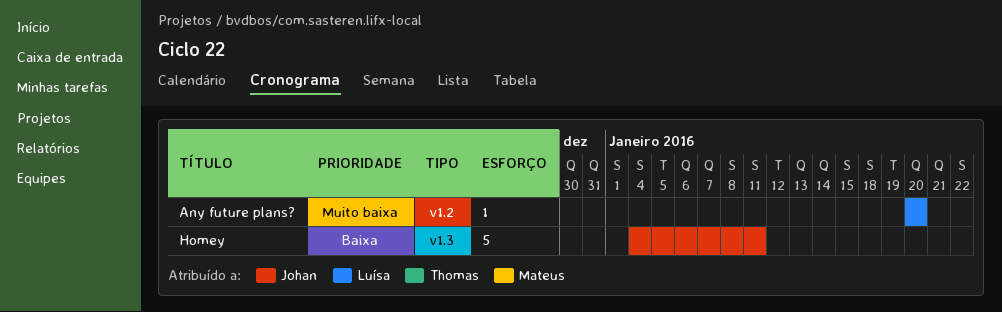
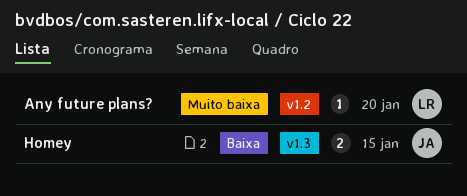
Homey, estimate: 5 -> 2
Homey, due: Jan 11 -> Jan 15

